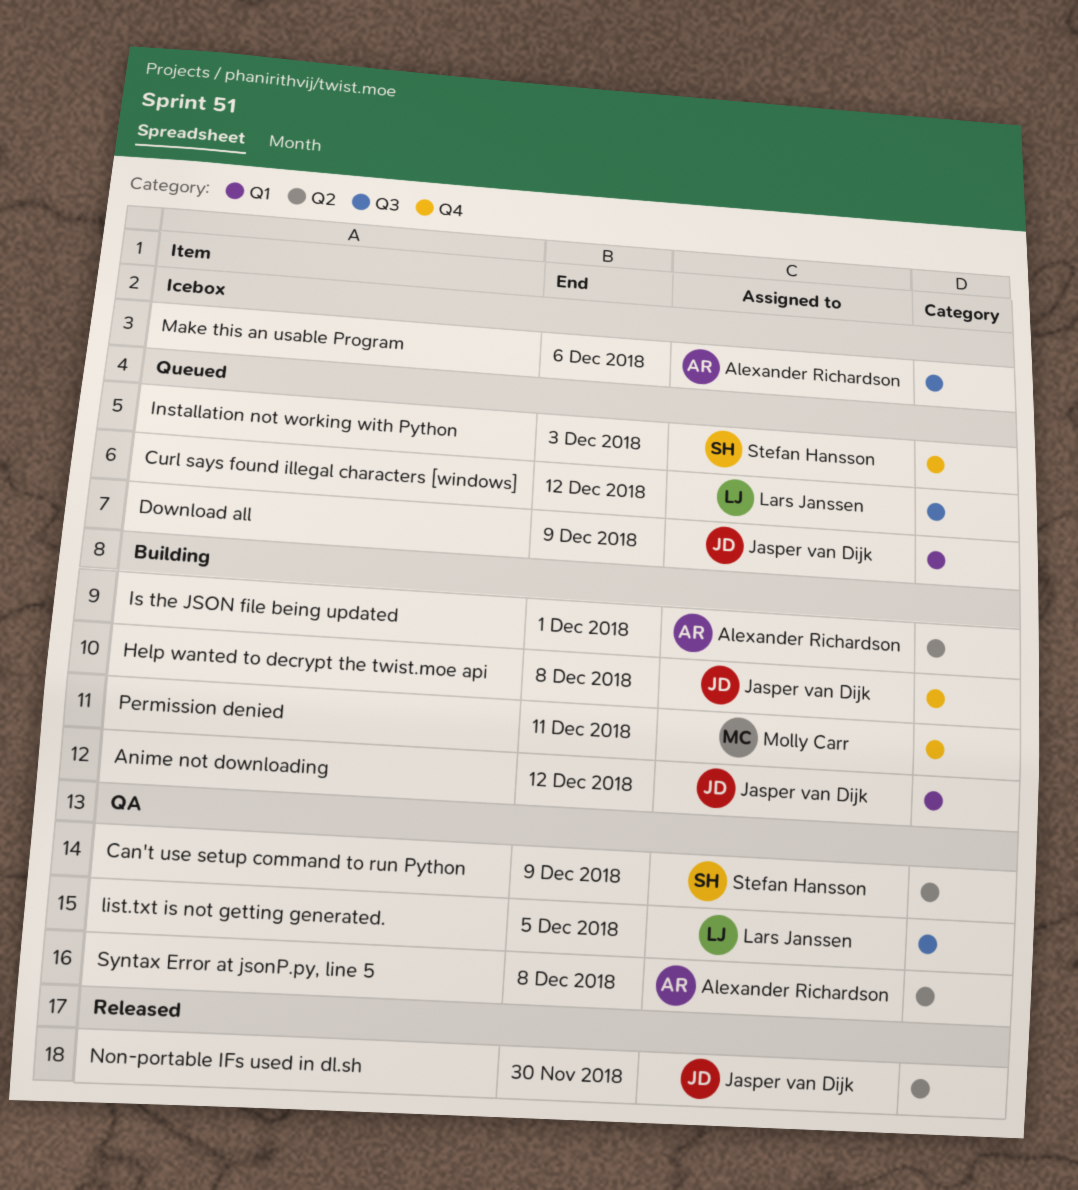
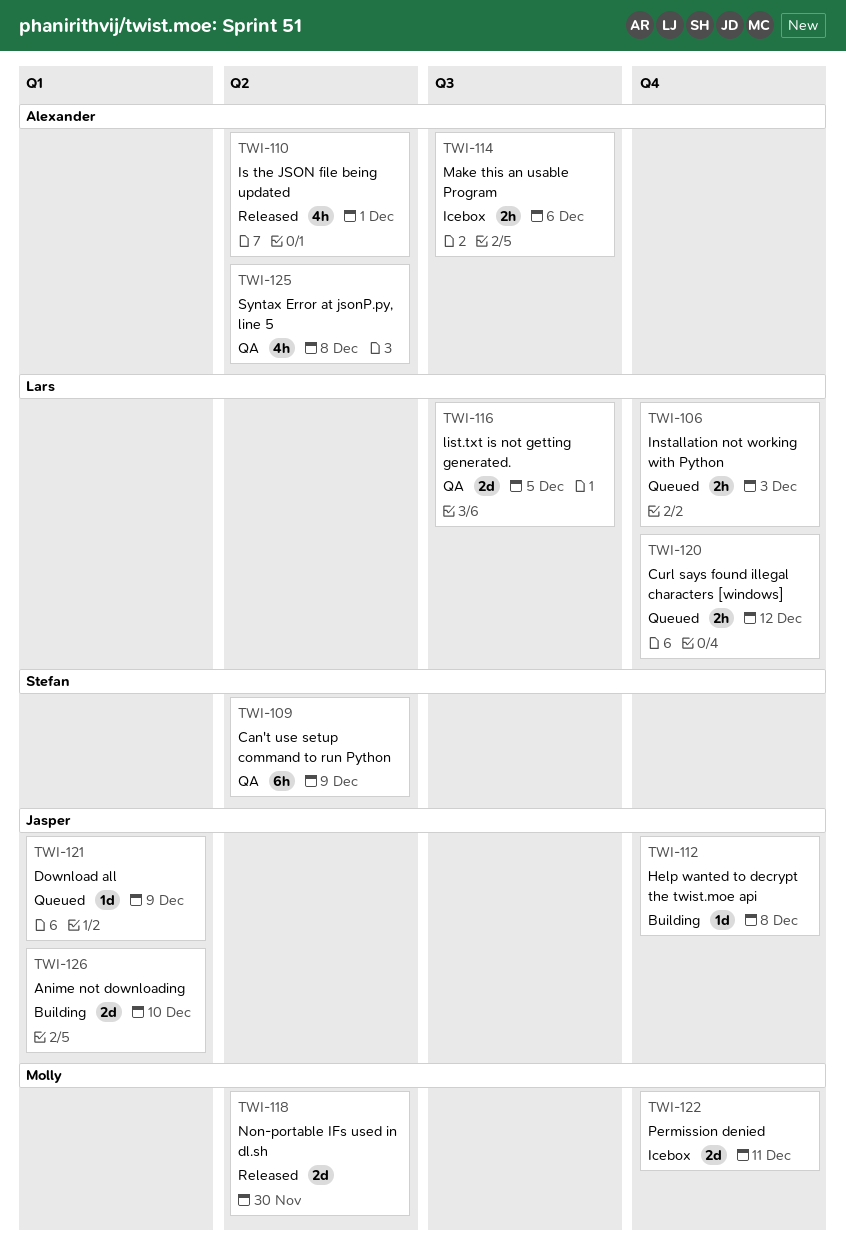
Anime not downloading, due: Dec 12 -> Dec 10
Curl says found illegal characters [windows], label: Q3 -> Q4
Installation not working with Python, owner: Stefan Hansson -> Lars Janssen
Is the JSON file being updated, status: Building -> Released
Non-portable IFs used in dl.sh, owner: Jasper van Dijk -> Molly Carr
Permission denied, status: Building -> Icebox

